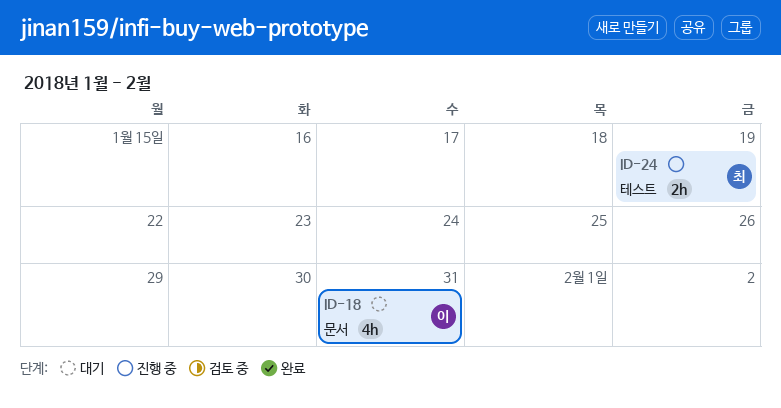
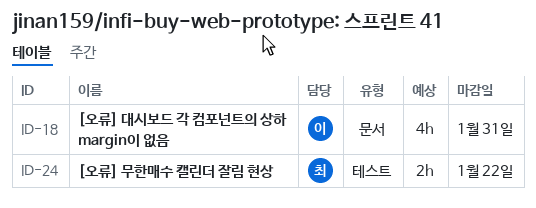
ID-24, due: Jan 19 -> Jan 22

